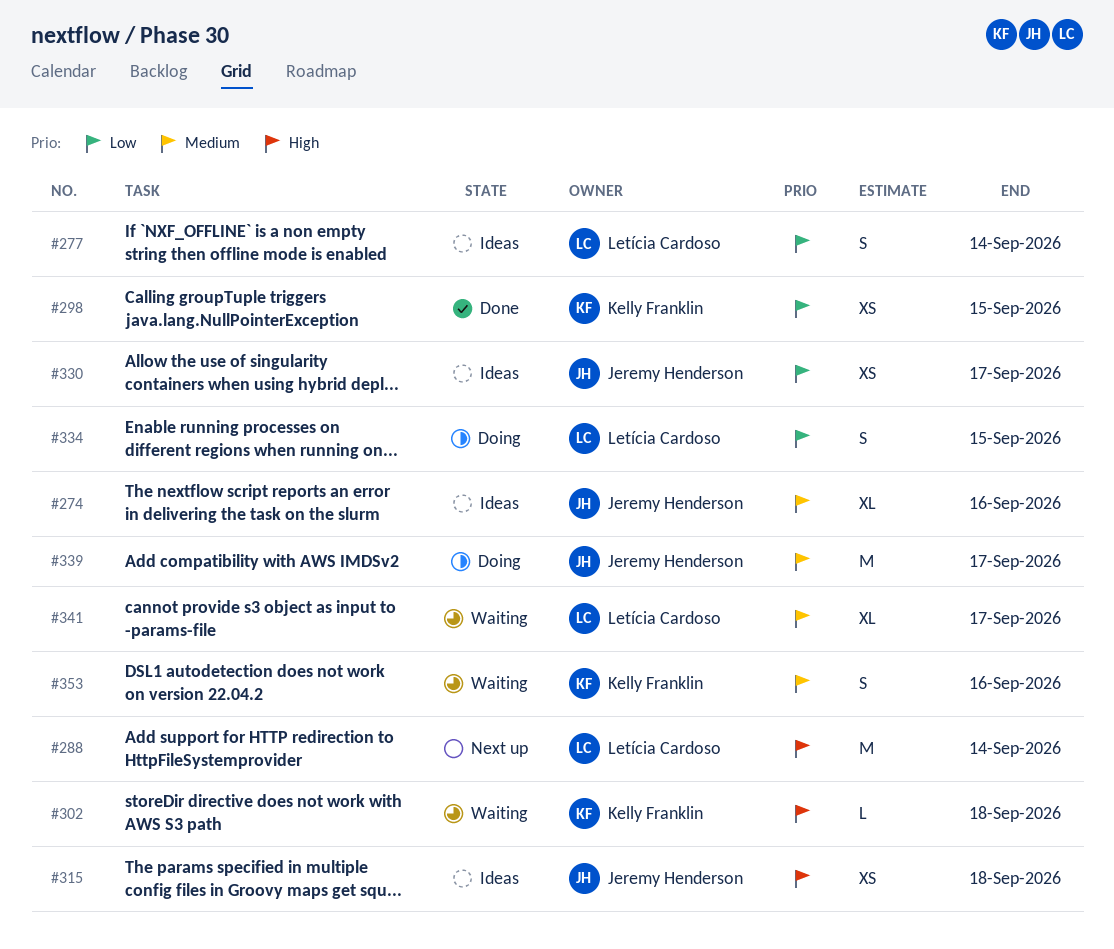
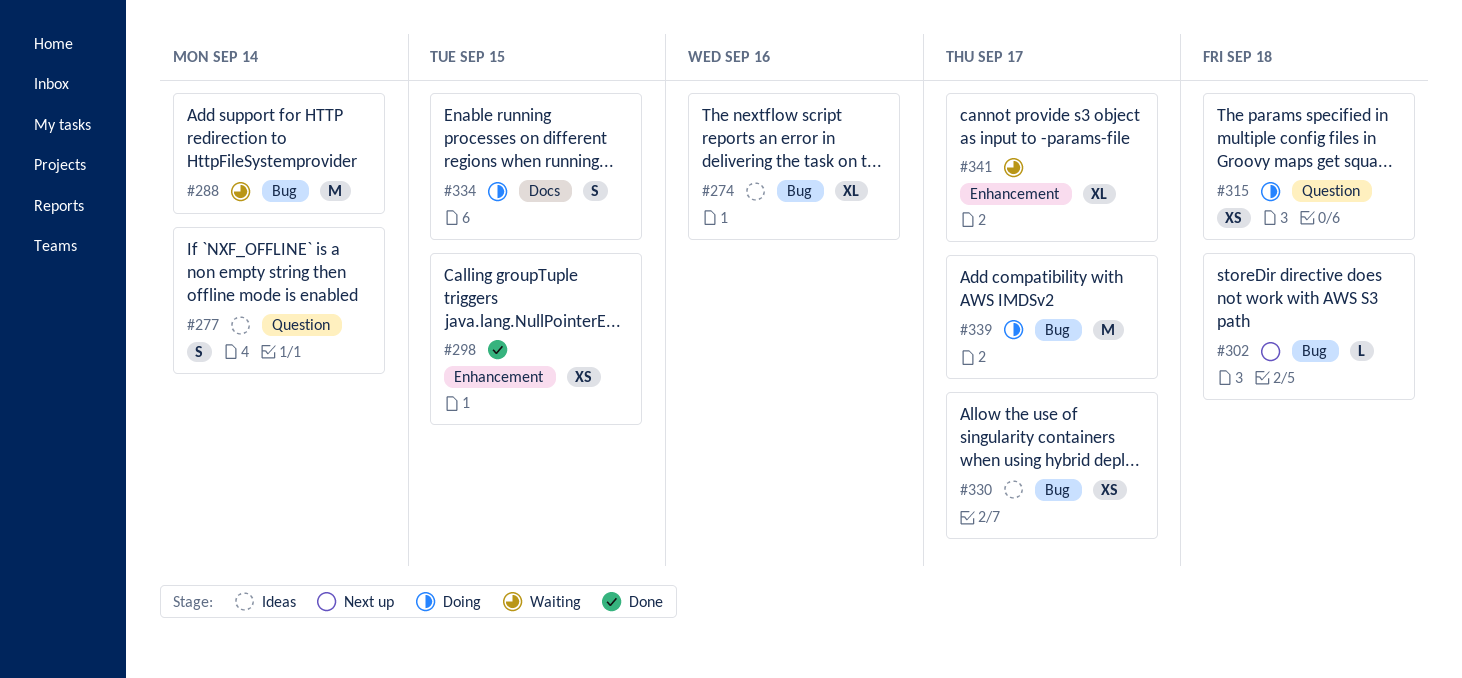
#288, status: Next up -> Waiting
#302, status: Waiting -> Next up
#315, status: Ideas -> Doing
#353: present -> none

